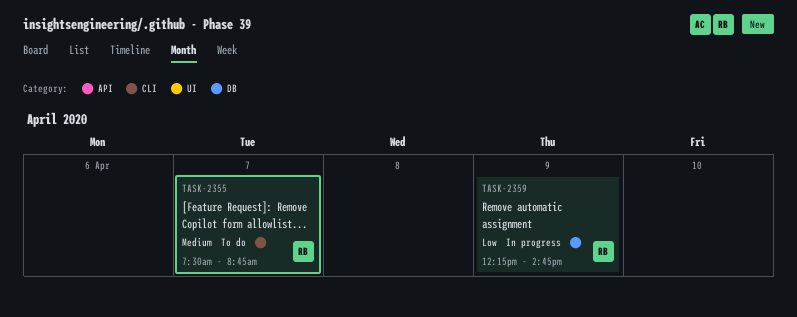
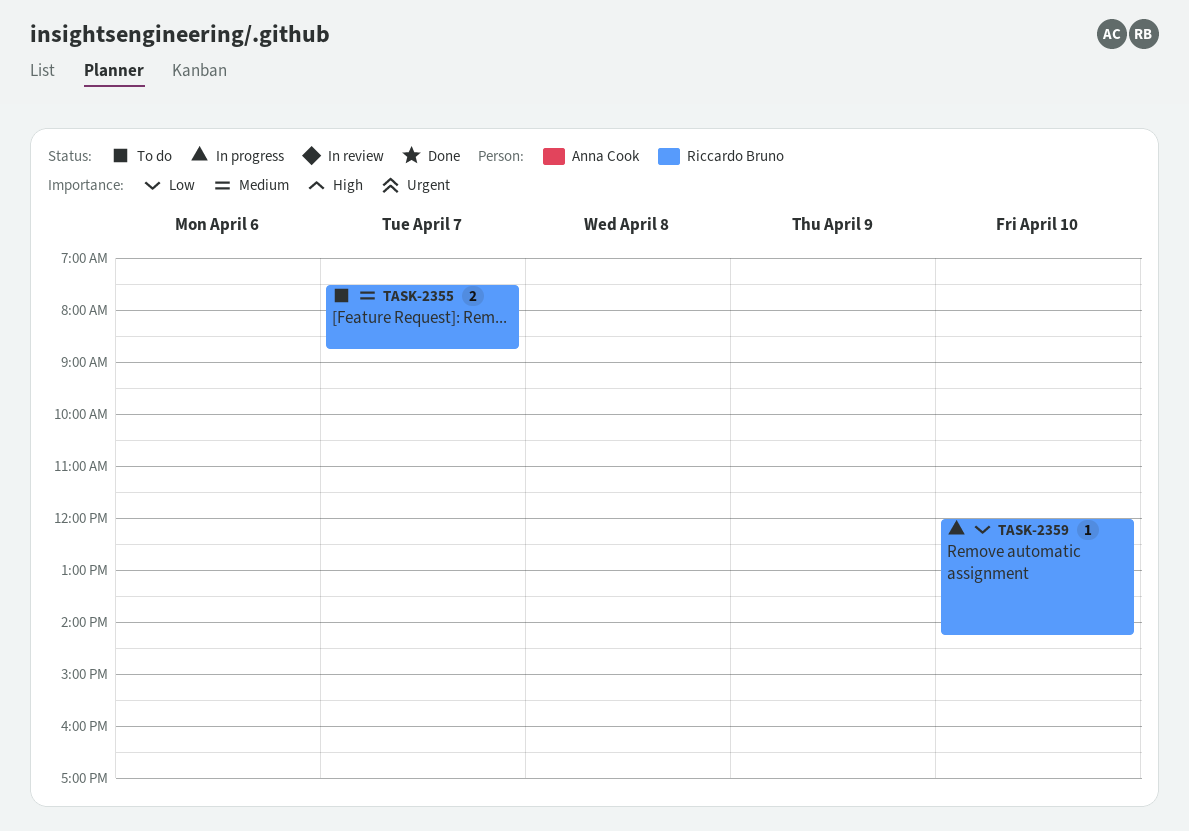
TASK-2359, day: Apr 9 -> Apr 10
TASK-2359, begins: 12:15 -> 12:00
TASK-2359, ends: 14:45 -> 14:15

